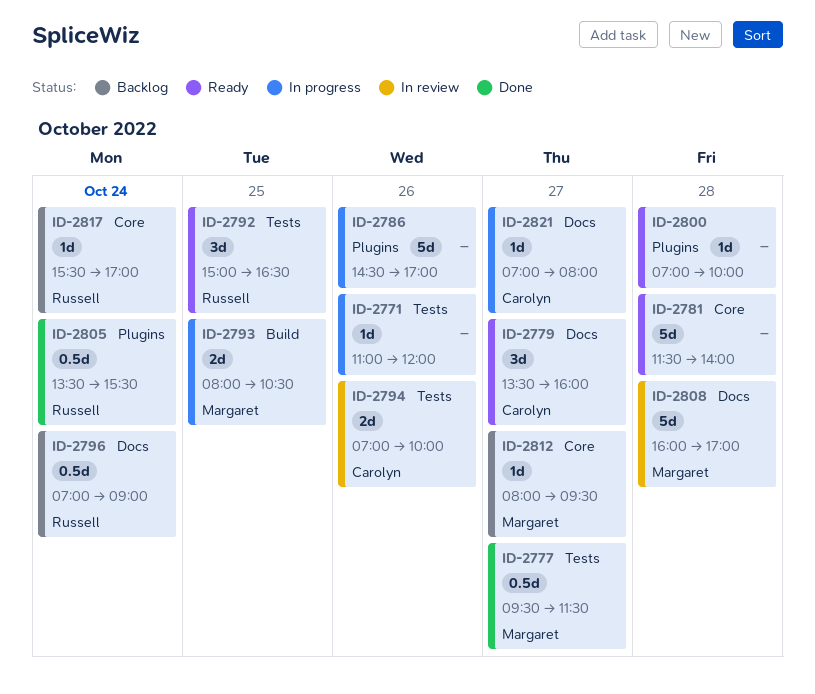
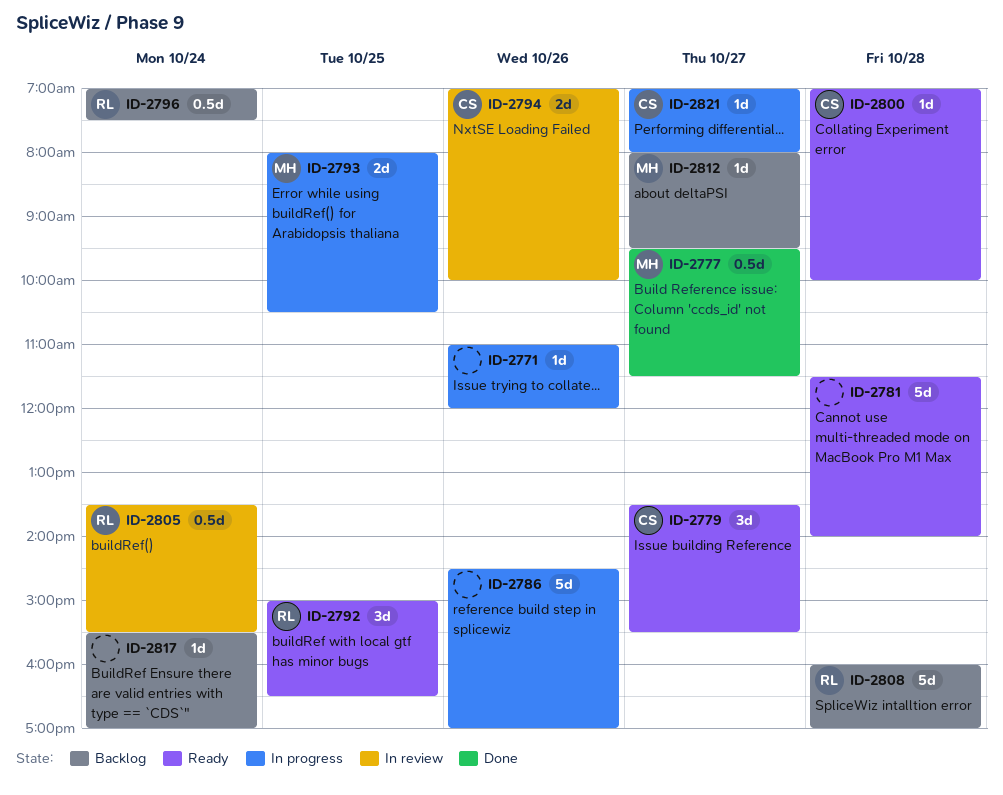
ID-2779, ends: 16:00 -> 15:30
ID-2796, ends: 09:00 -> 07:30
ID-2800, owner: none -> Carolyn
ID-2805, status: Done -> In review
ID-2808, status: In review -> Backlog
ID-2808, owner: Margaret -> Russell
ID-2817, owner: Russell -> none

